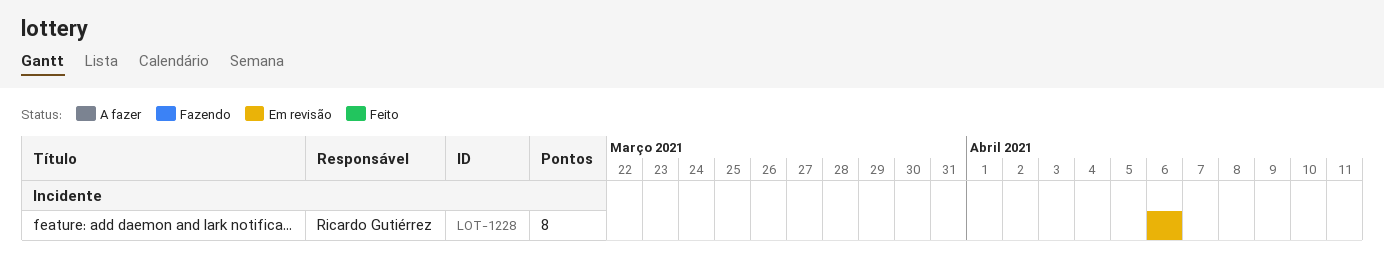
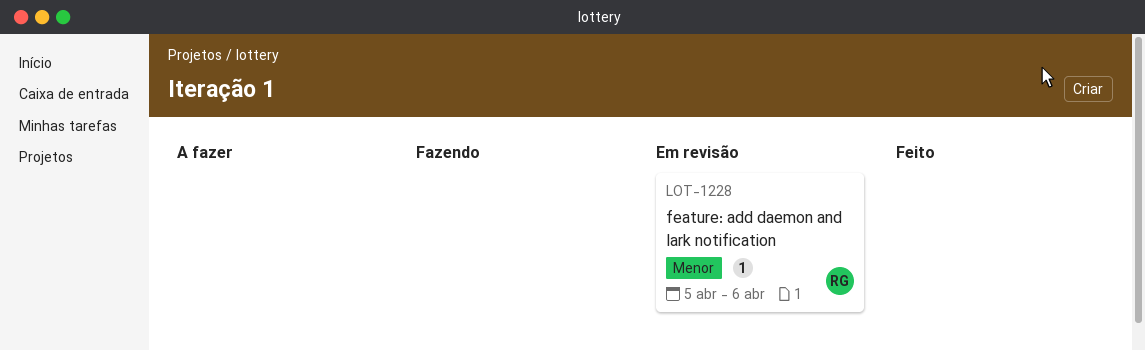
LOT-1228, estimate: 8 -> 1
LOT-1228, start: Apr 6 -> Apr 5

